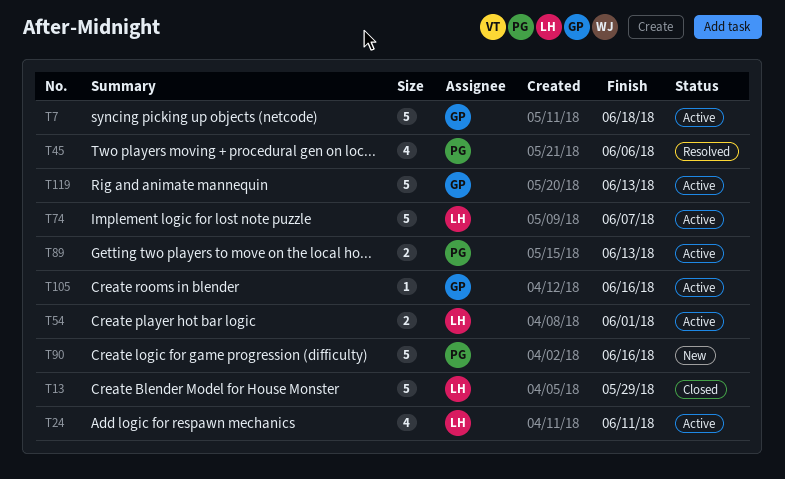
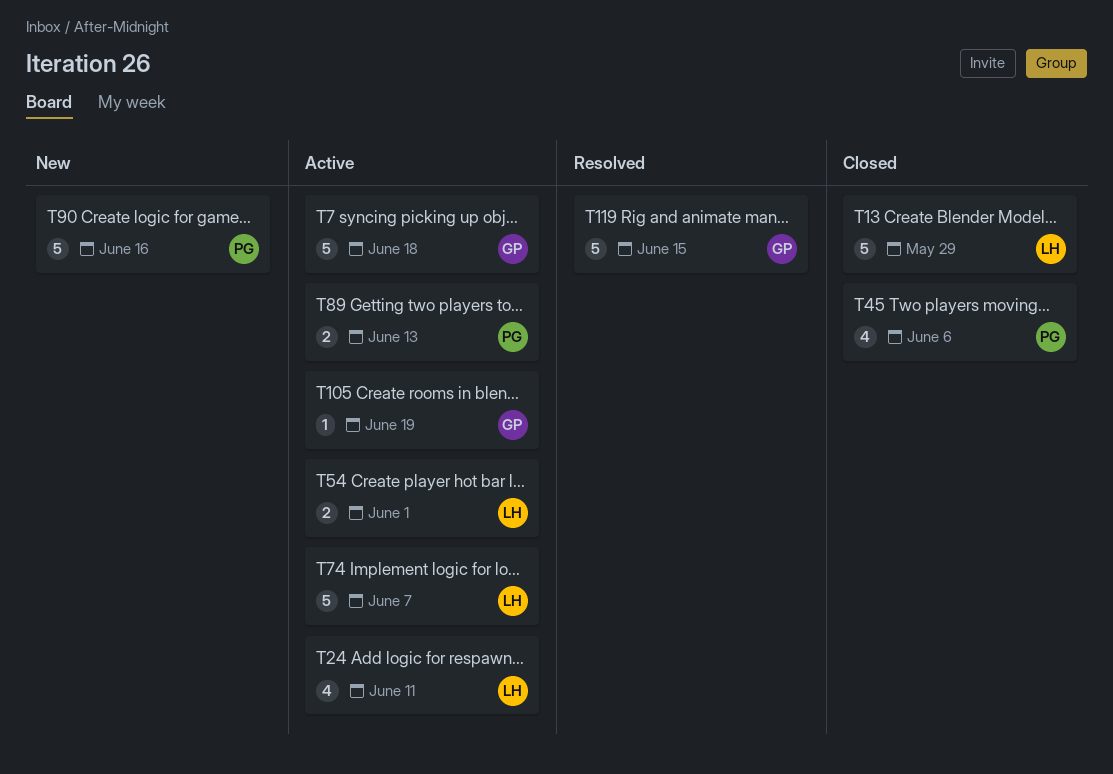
T45, status: Resolved -> Closed
T105, due: Jun 16 -> Jun 19
T119, status: Active -> Resolved
T119, due: Jun 13 -> Jun 15

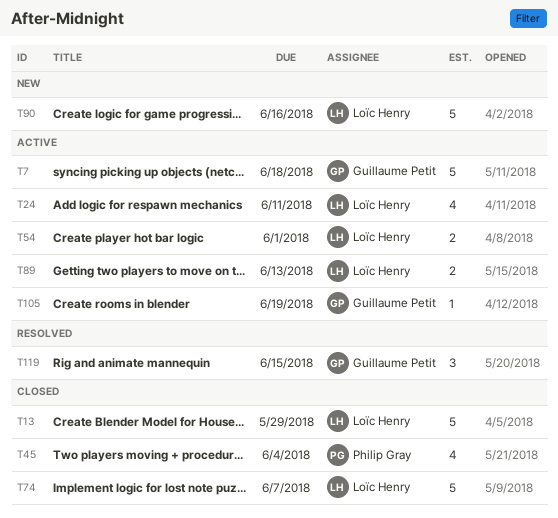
T45, due: Jun 6 -> Jun 4
T74, status: Active -> Closed
T89, owner: Philip Gray -> Loïc Henry
T90, owner: Philip Gray -> Loïc Henry
T119, estimate: 5 -> 3

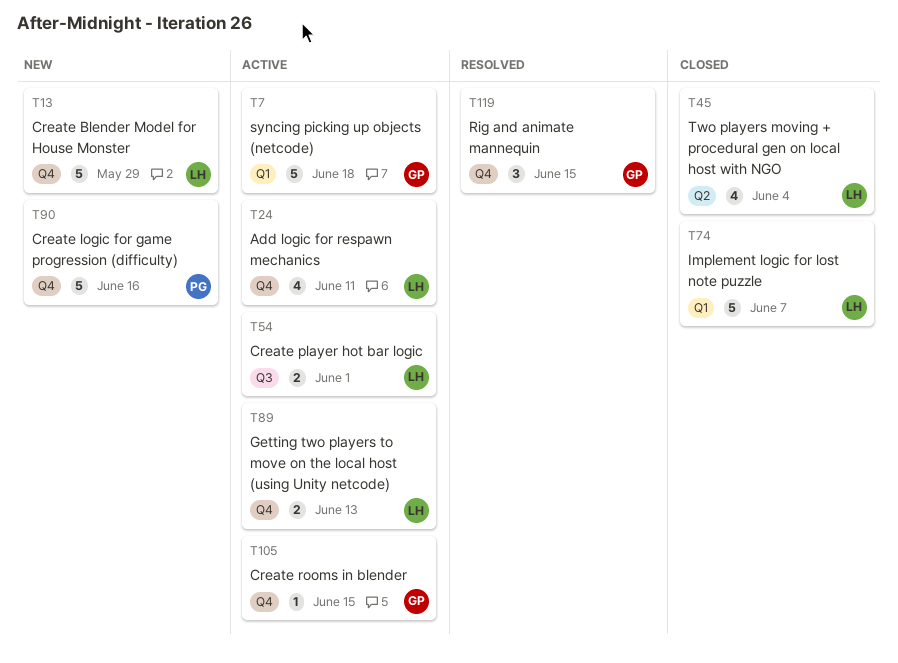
T13, status: Closed -> New
T45, owner: Philip Gray -> Loïc Henry
T90, owner: Loïc Henry -> Philip Gray
T105, due: Jun 19 -> Jun 15

